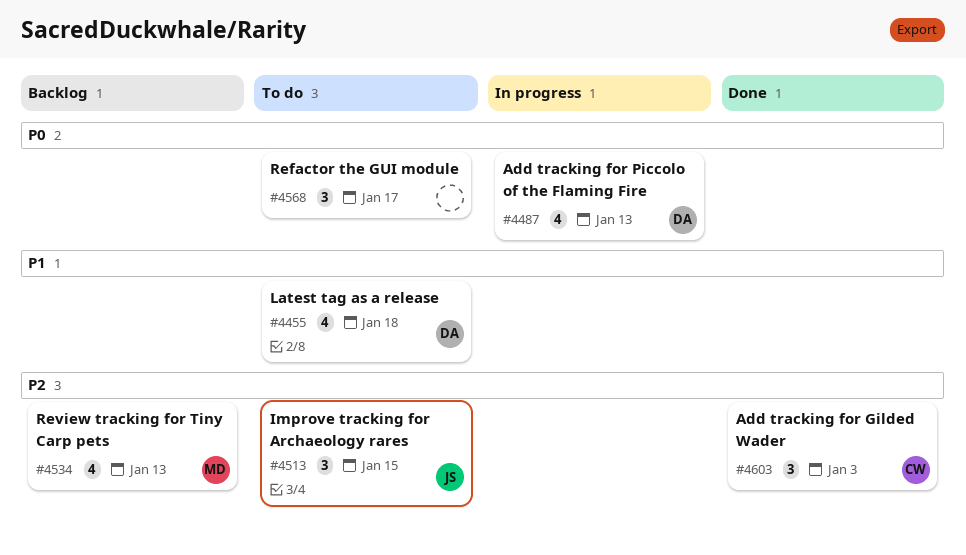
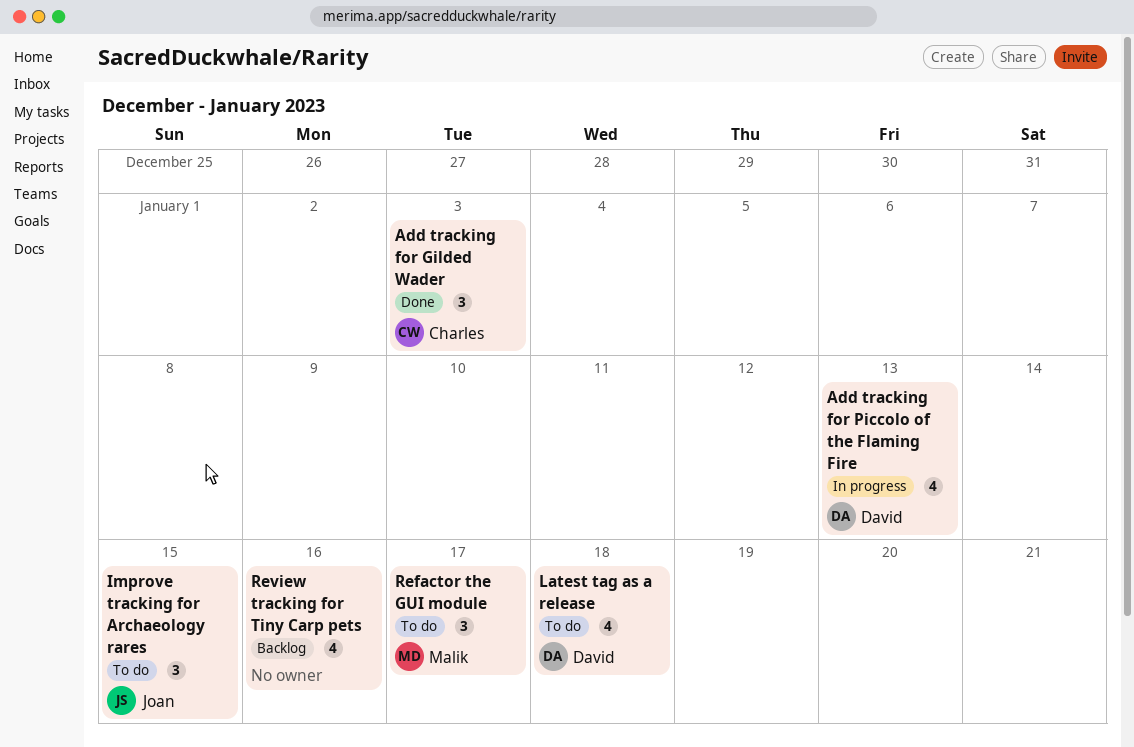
Refactor the GUI module, owner: none -> Malik
Review tracking for Tiny Carp pets, owner: Malik -> none
Review tracking for Tiny Carp pets, due: Jan 13 -> Jan 16

